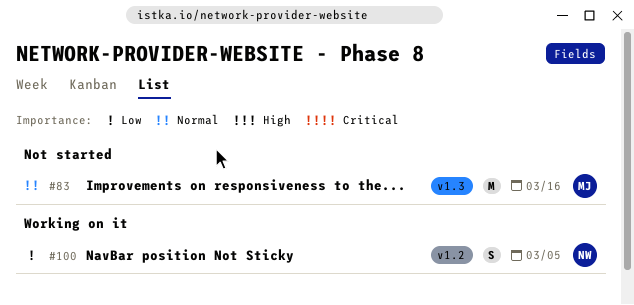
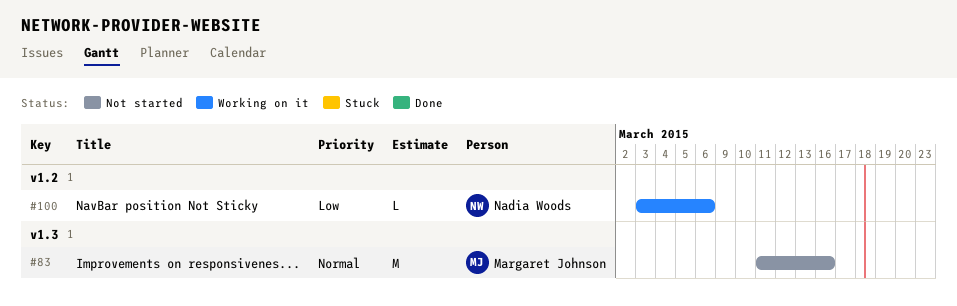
#100, estimate: S -> L
#100, due: Mar 5 -> Mar 6

